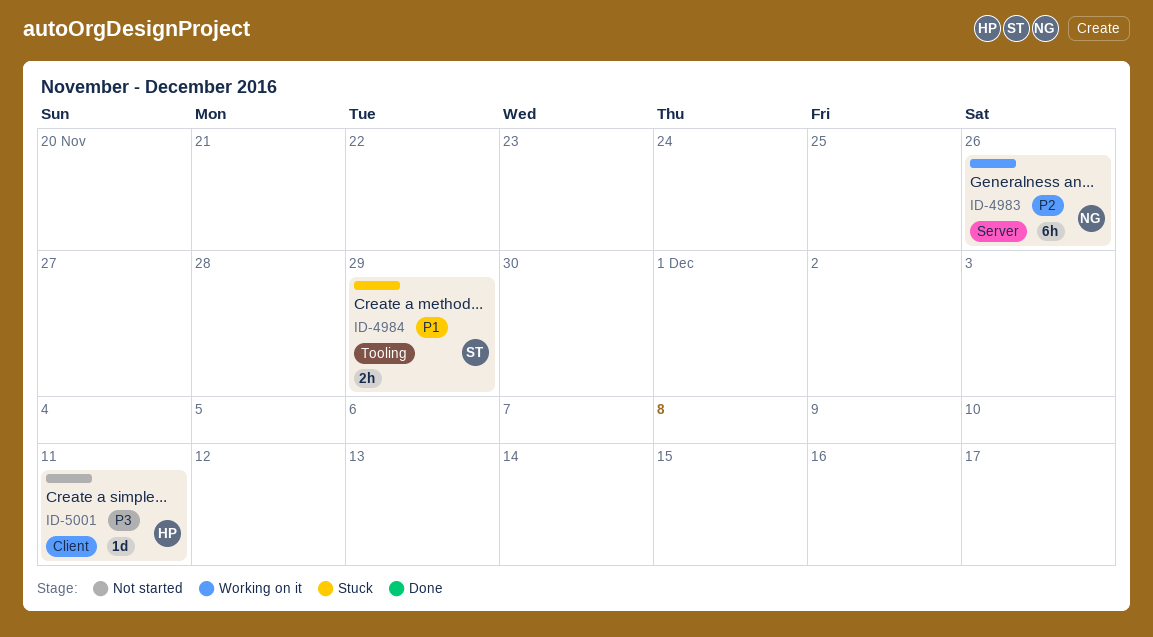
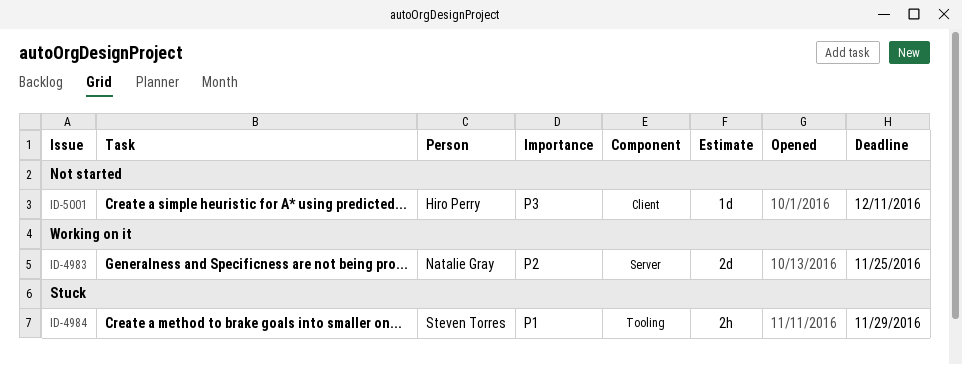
ID-4983, estimate: 6h -> 2d
ID-4983, due: Nov 26 -> Nov 25

